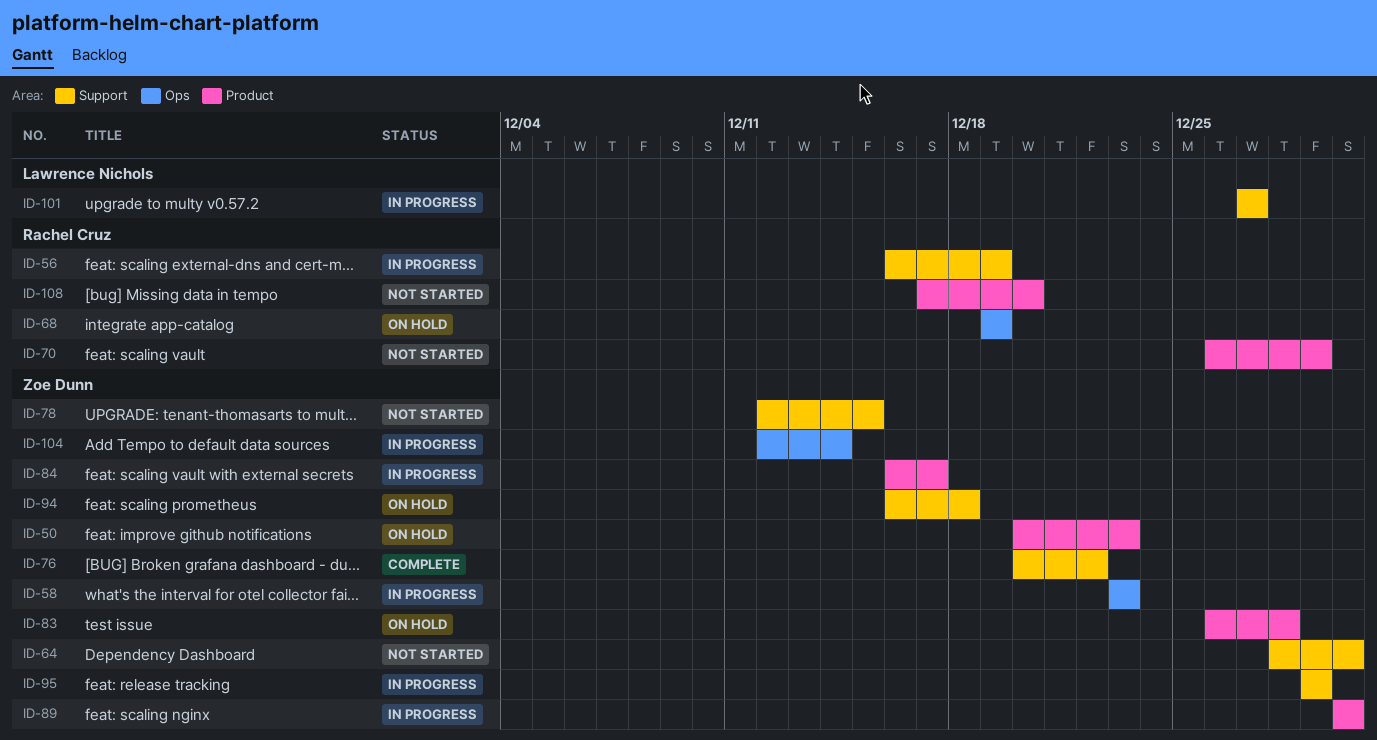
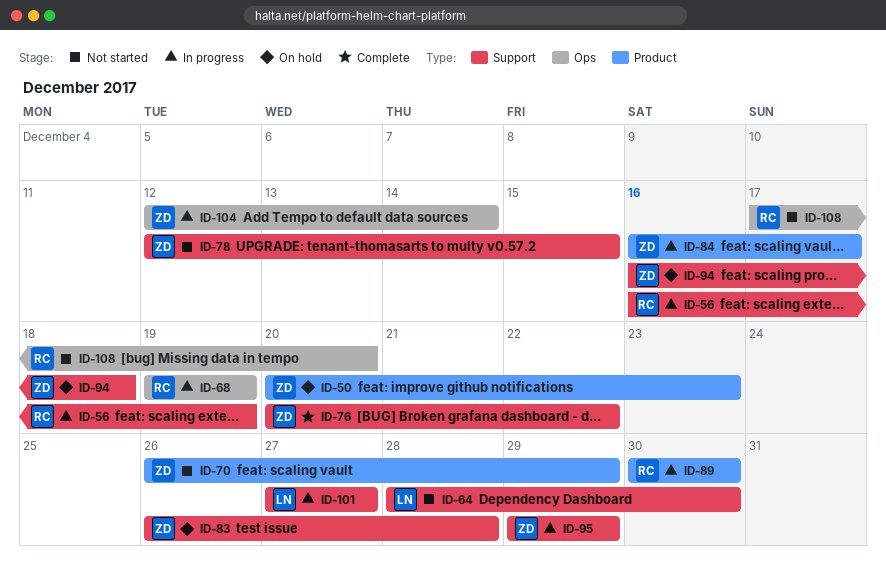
ID-58: present -> none
ID-64, owner: Zoe Dunn -> Lawrence Nichols
ID-68, status: On hold -> In progress
ID-70, owner: Rachel Cruz -> Zoe Dunn
ID-83, label: Product -> Support
ID-89, owner: Zoe Dunn -> Rachel Cruz
ID-108, label: Product -> Ops

